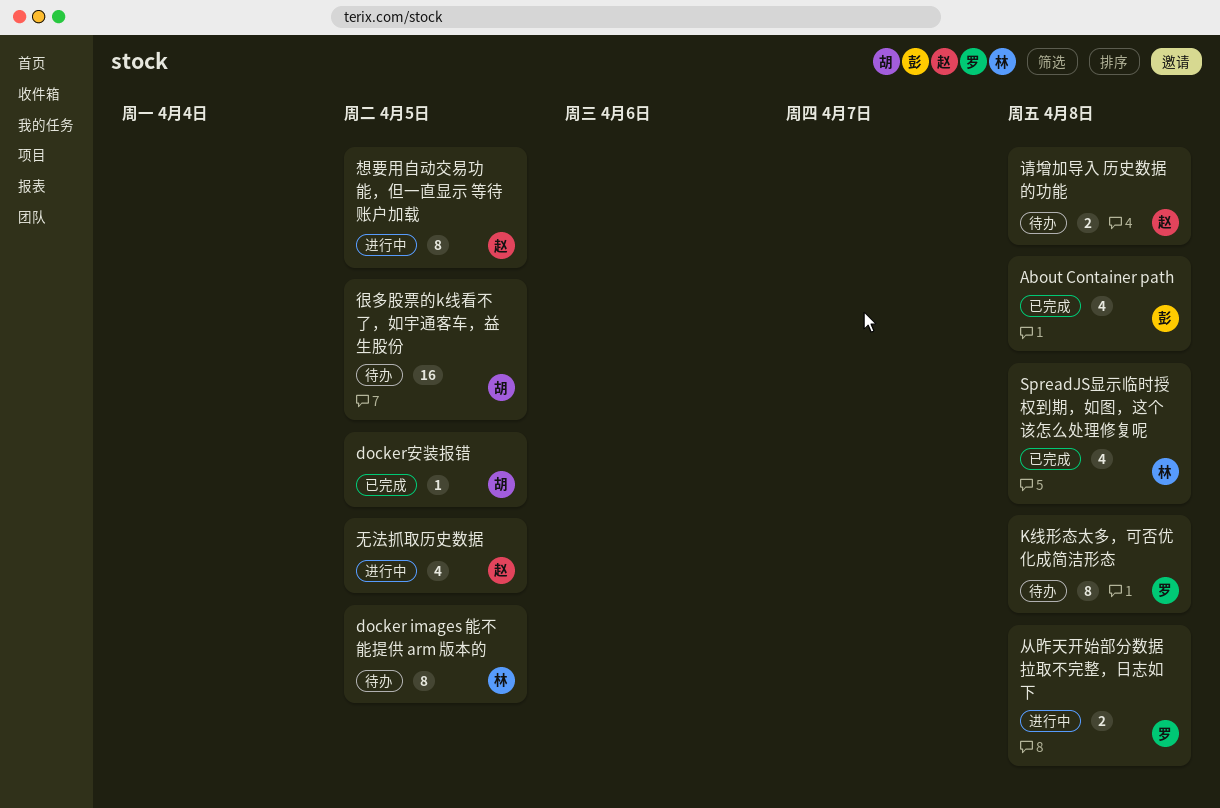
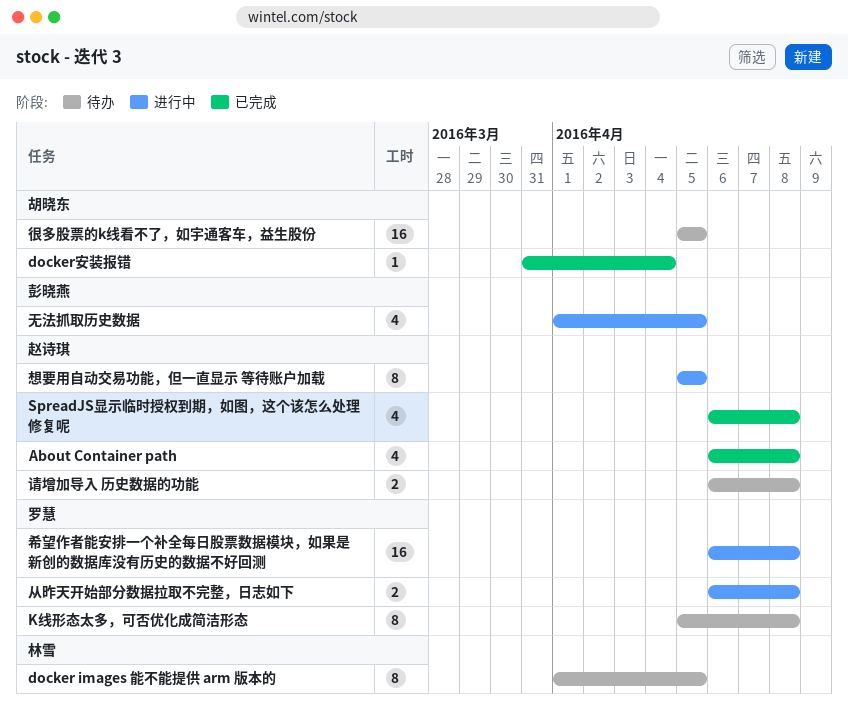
About Container path, owner: 彭晓燕 -> 赵诗琪
docker安装报错, due: Apr 5 -> Apr 4
SpreadJS显示临时授权到期，如图，这个该怎么处理修复呢, owner: 林雪 -> 赵诗琪
希望作者能安排一个补全每日股票数据模块，如果是新创的数据库没有历史的数据不好回测: none -> present
无法抓取历史数据, owner: 赵诗琪 -> 彭晓燕

